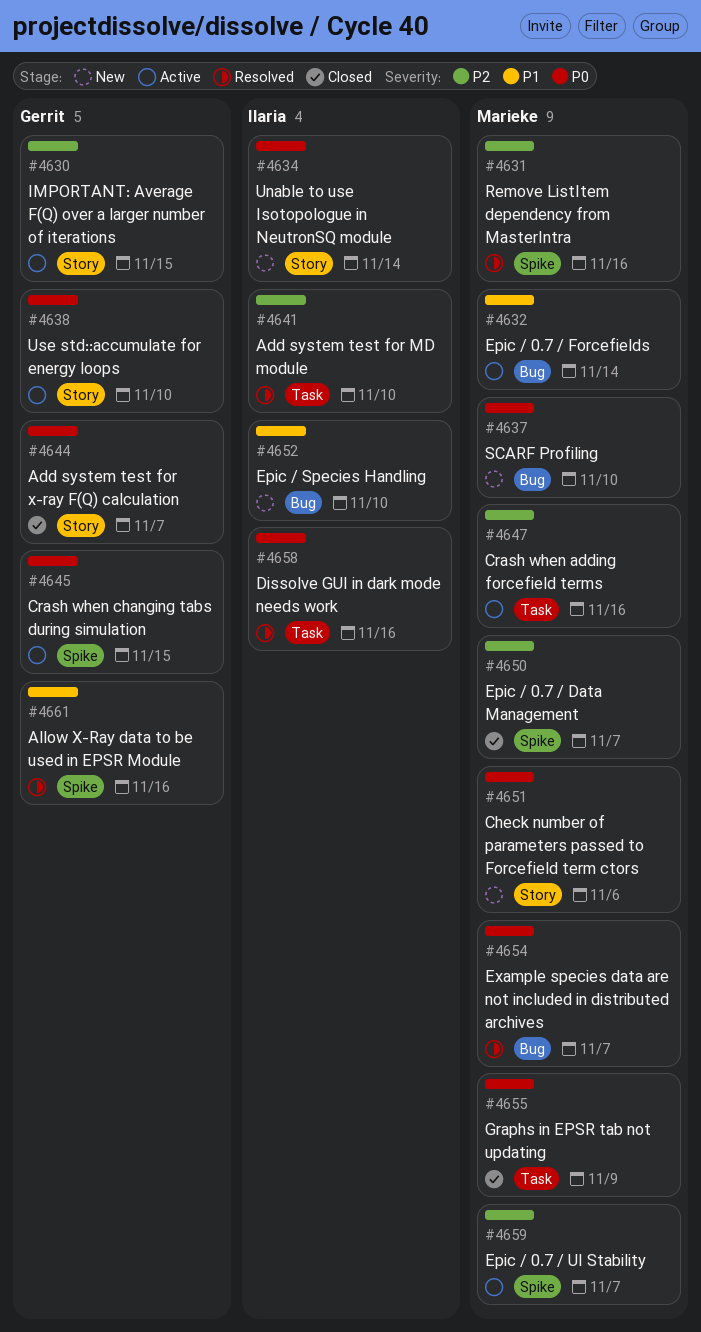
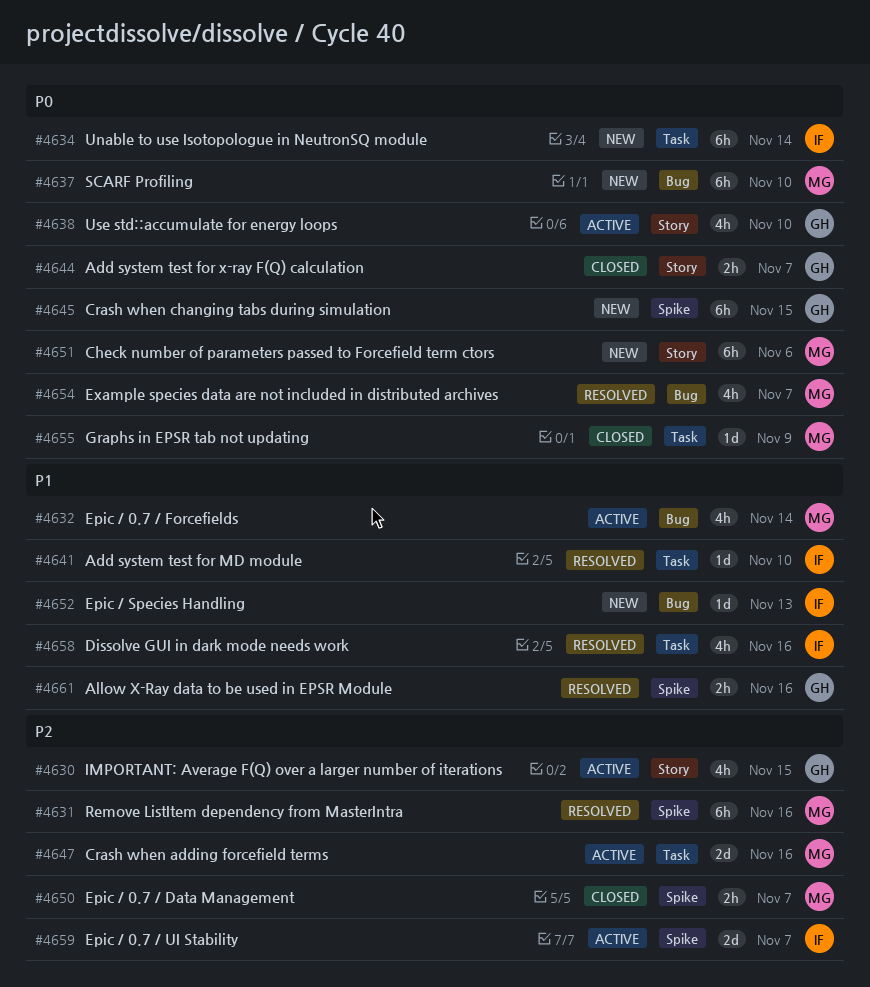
#4634, label: Story -> Task
#4641, priority: P2 -> P1
#4645, status: Active -> New
#4652, due: Nov 10 -> Nov 13
#4658, priority: P0 -> P1
#4659, owner: Marieke -> Ilaria

